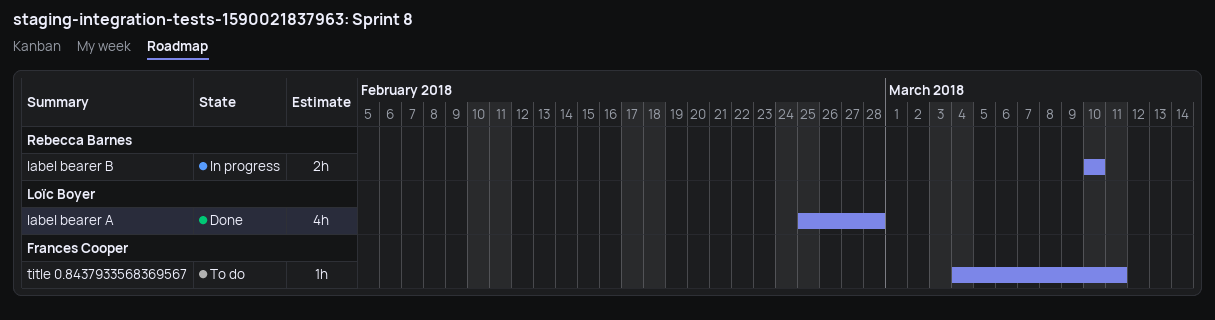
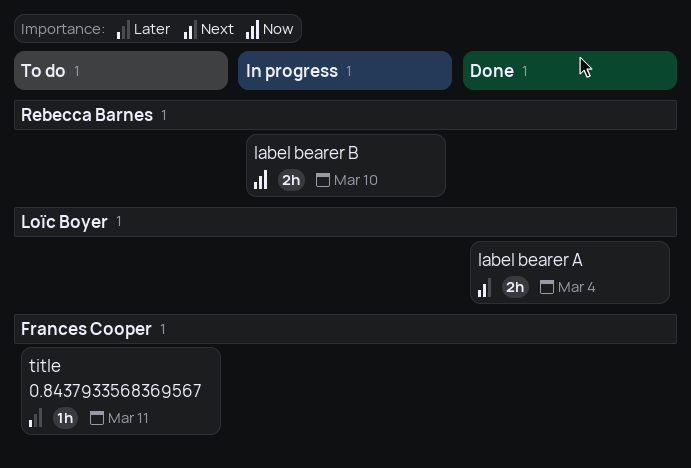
label bearer A, estimate: 4h -> 2h
label bearer A, due: Feb 28 -> Mar 4

